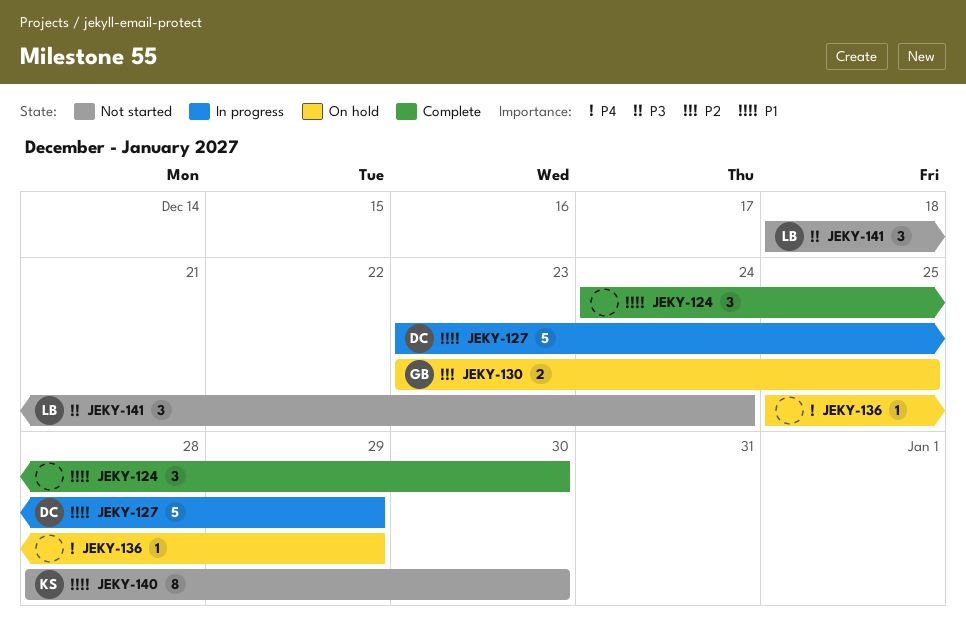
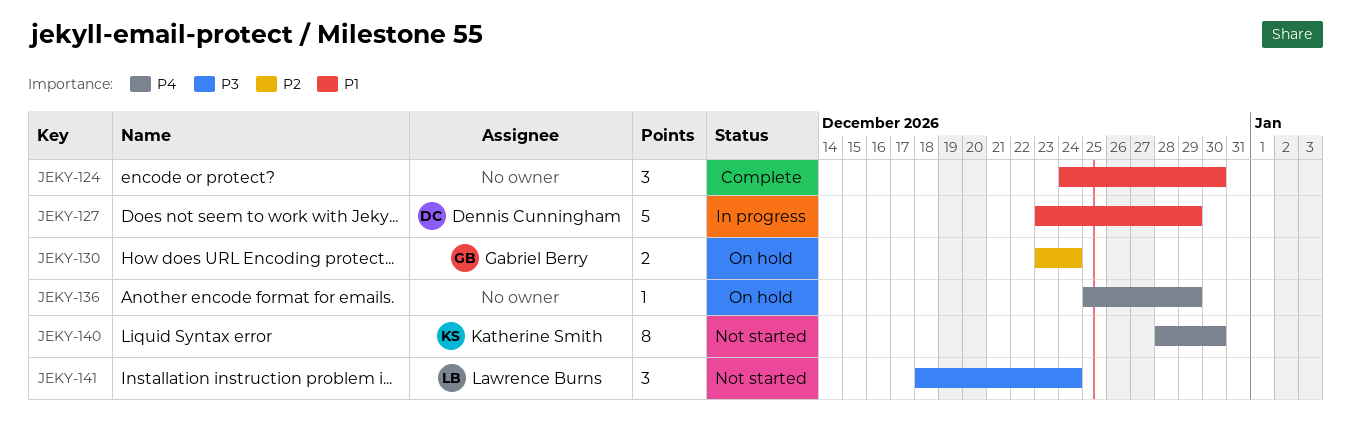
JEKY-130, due: Dec 25 -> Dec 24
JEKY-140, priority: P1 -> P4

